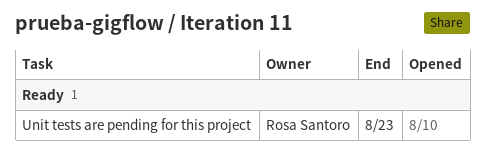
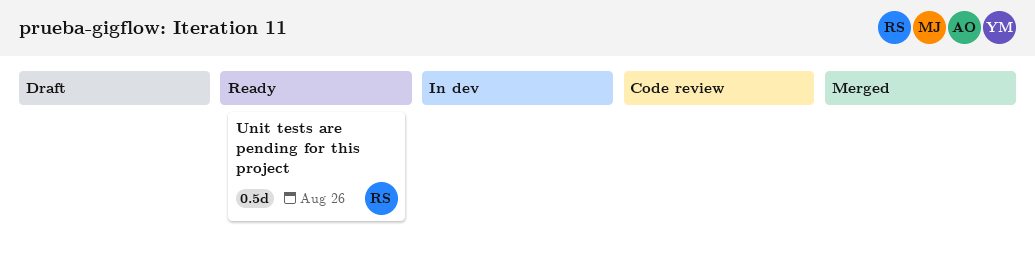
Unit tests are pending for this project, due: Aug 23 -> Aug 26

